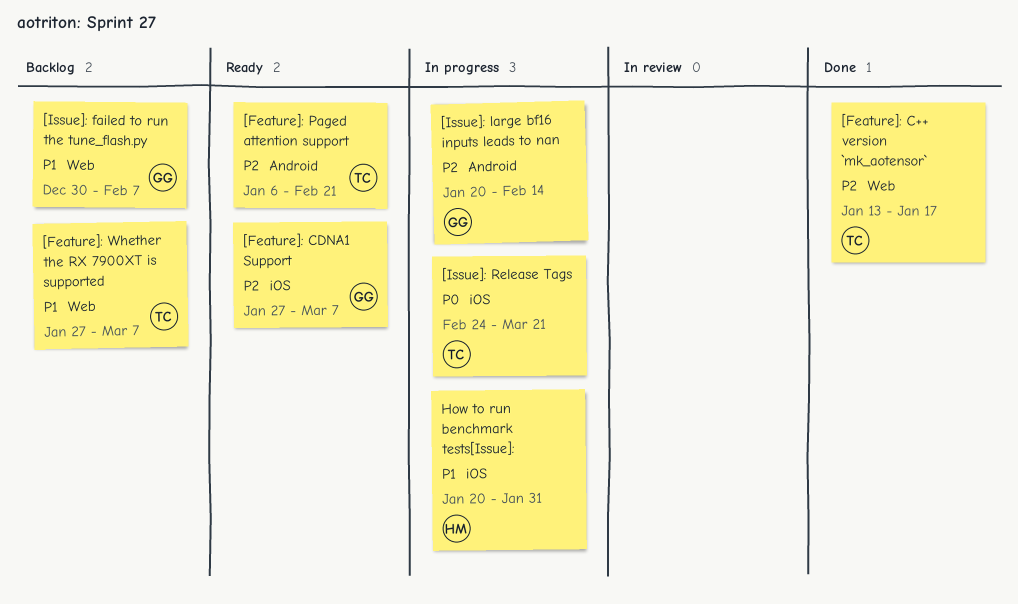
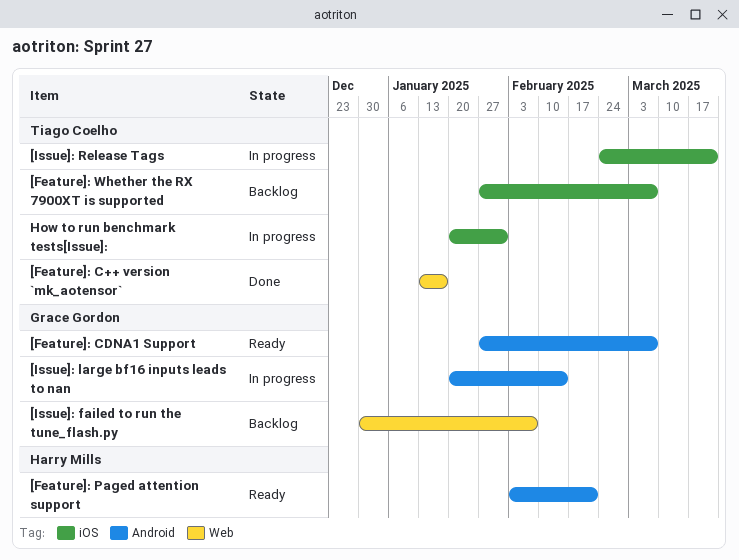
[Feature]: CDNA1 Support, label: iOS -> Android
[Feature]: Paged attention support, owner: Tiago Coelho -> Harry Mills
[Feature]: Paged attention support, start: Jan 6 -> Feb 3
[Feature]: Whether the RX 7900XT is supported, label: Web -> iOS
How to run benchmark tests[Issue]:, owner: Harry Mills -> Tiago Coelho

